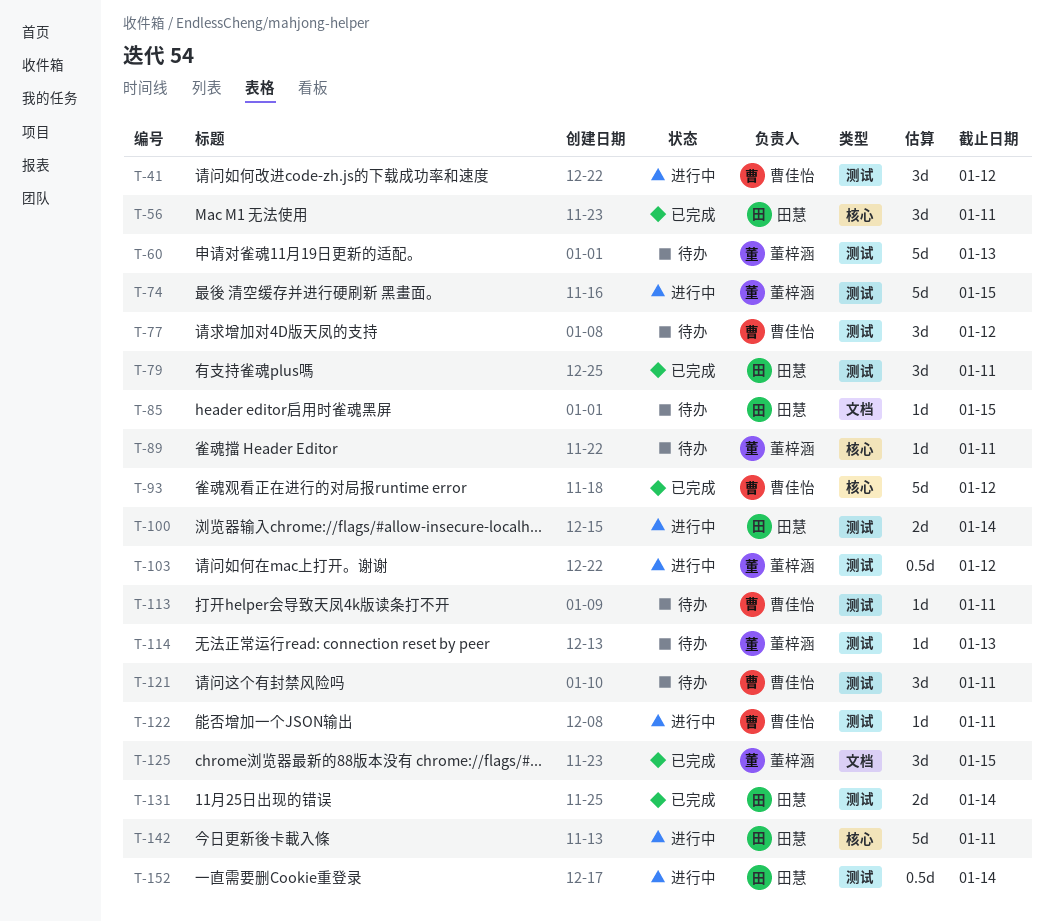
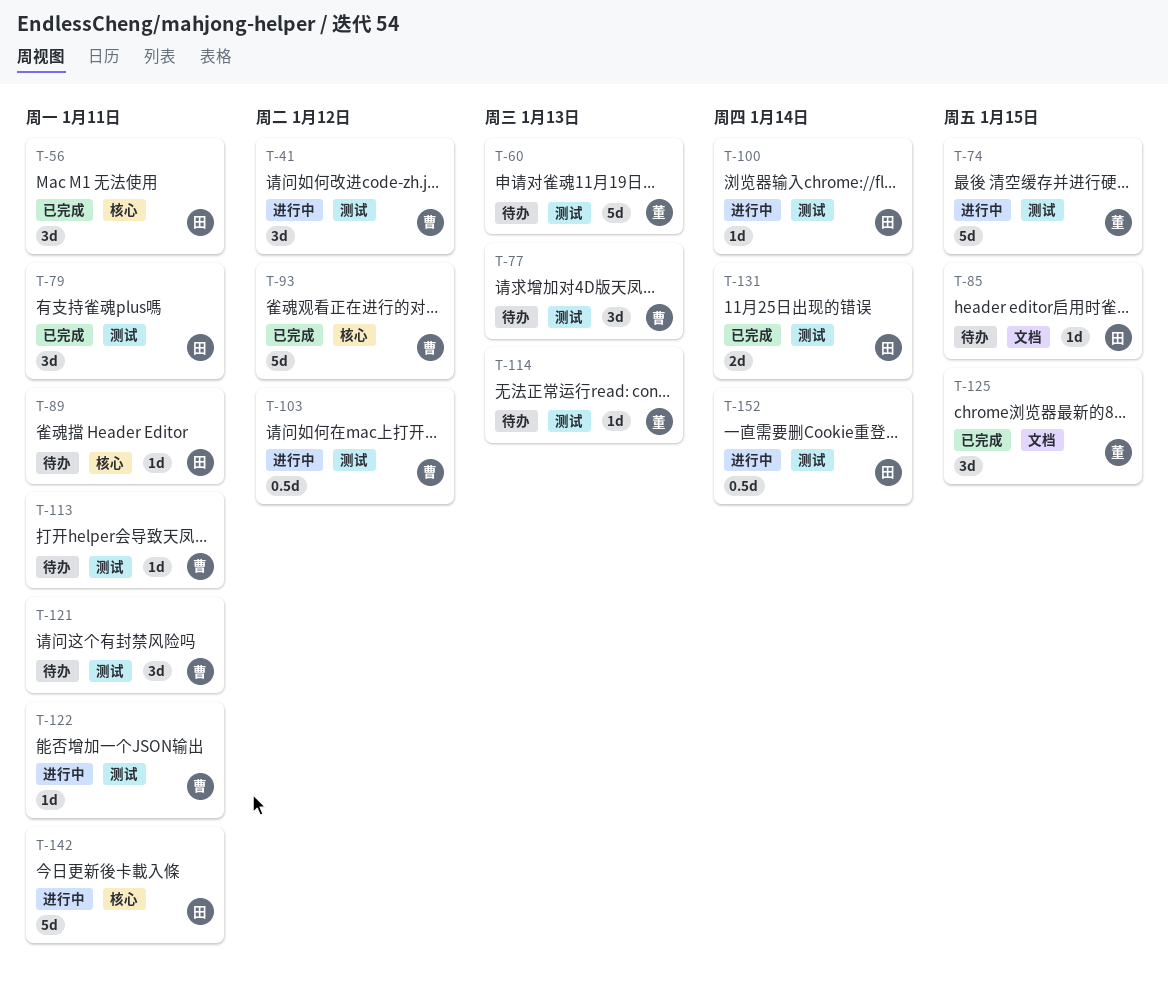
T-77, due: Jan 12 -> Jan 13
T-89, owner: 董梓涵 -> 田慧
T-100, estimate: 2d -> 1d
T-103, owner: 董梓涵 -> 曹佳怡

